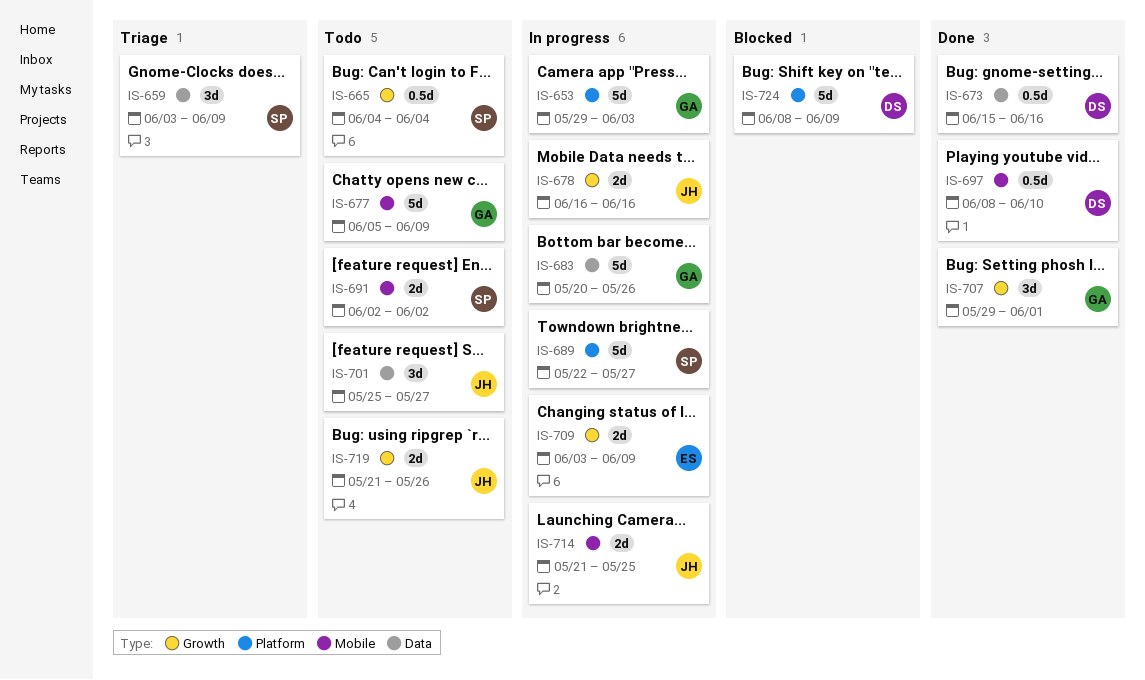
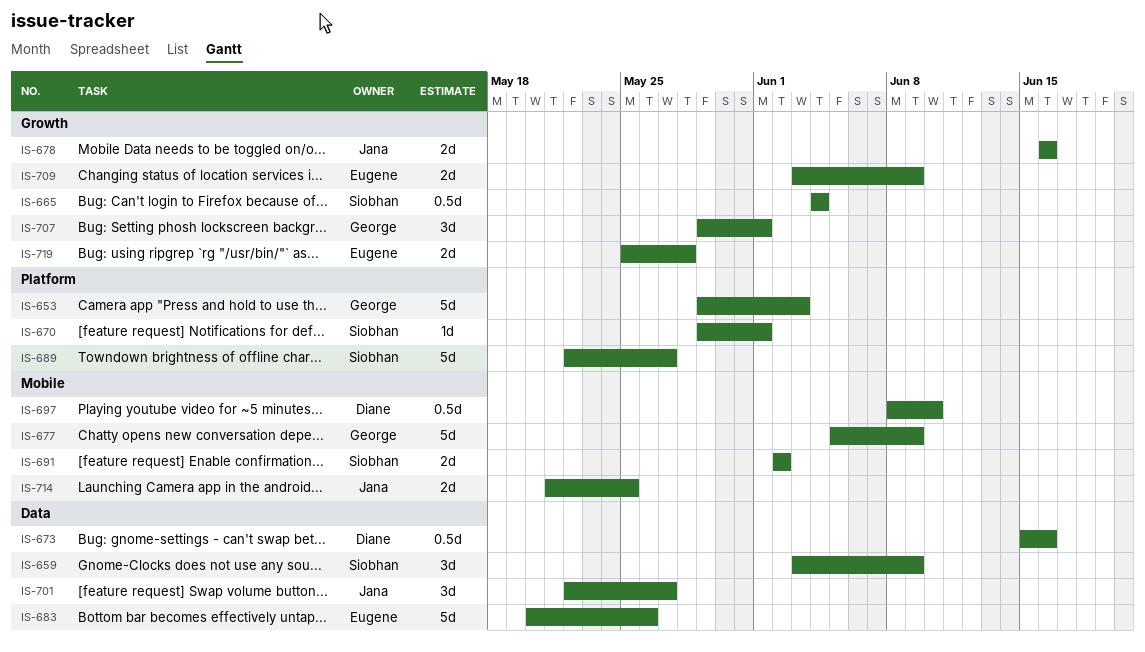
IS-670: none -> present
IS-683, owner: George -> Eugene
IS-701, start: May 25 -> May 22
IS-719, owner: Jana -> Eugene
IS-719, start: May 21 -> May 25
IS-719, due: May 26 -> May 28
IS-724: present -> none

